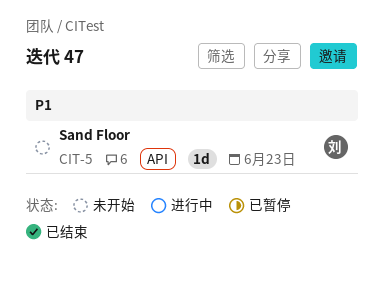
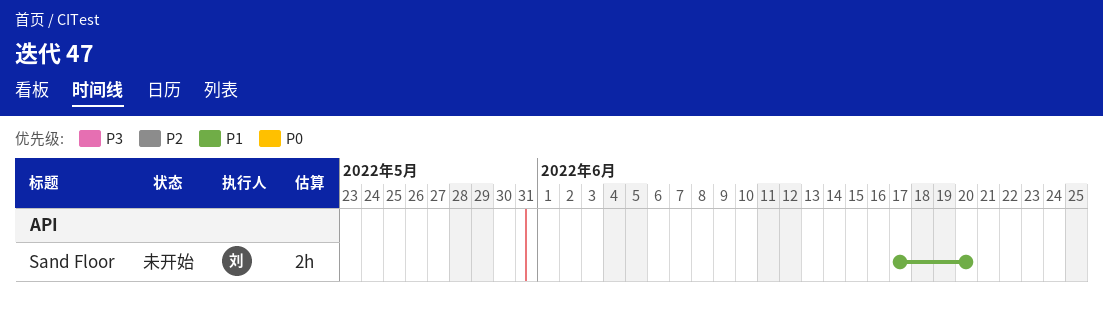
Sand Floor, estimate: 1d -> 2h
Sand Floor, due: Jun 23 -> Jun 20

